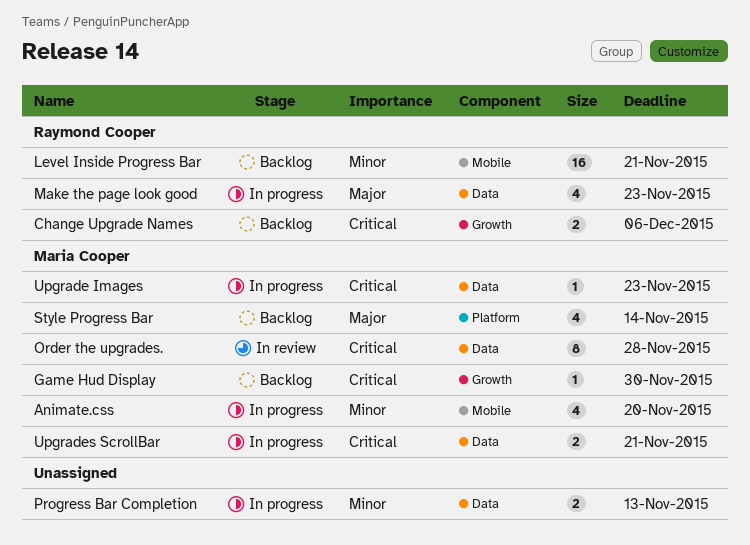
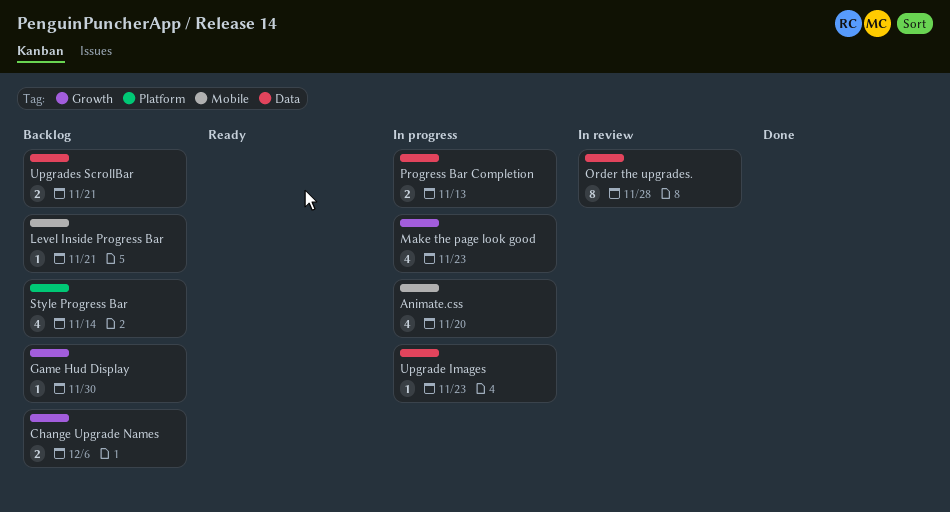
Level Inside Progress Bar, estimate: 16 -> 1
Make the page look good, label: Data -> Growth
Upgrades ScrollBar, status: In progress -> Backlog

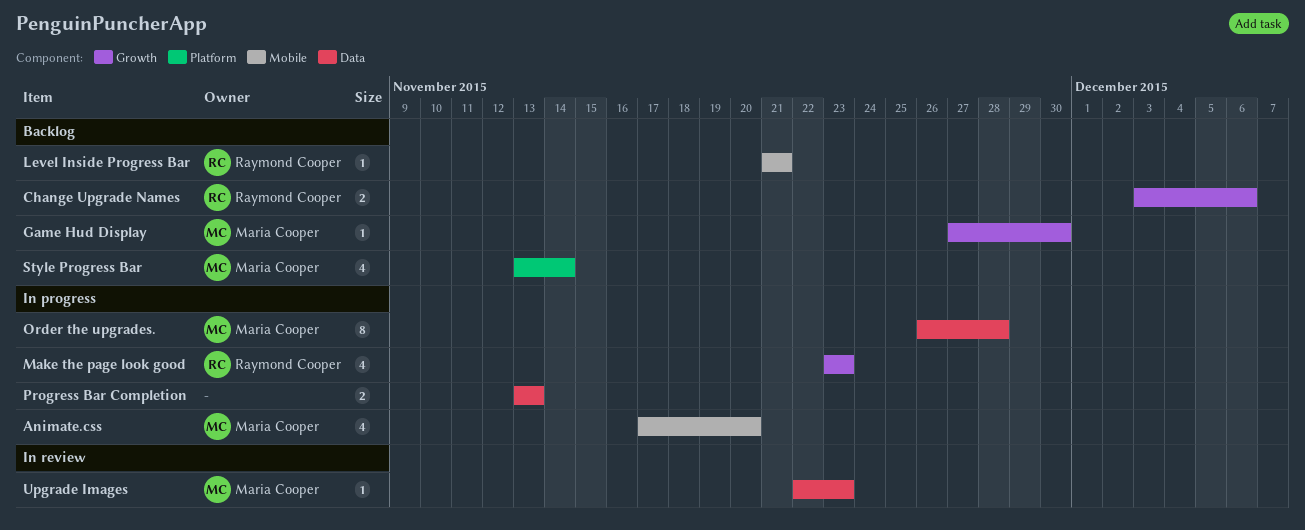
Order the upgrades., status: In review -> In progress
Upgrade Images, status: In progress -> In review
Upgrades ScrollBar: present -> none

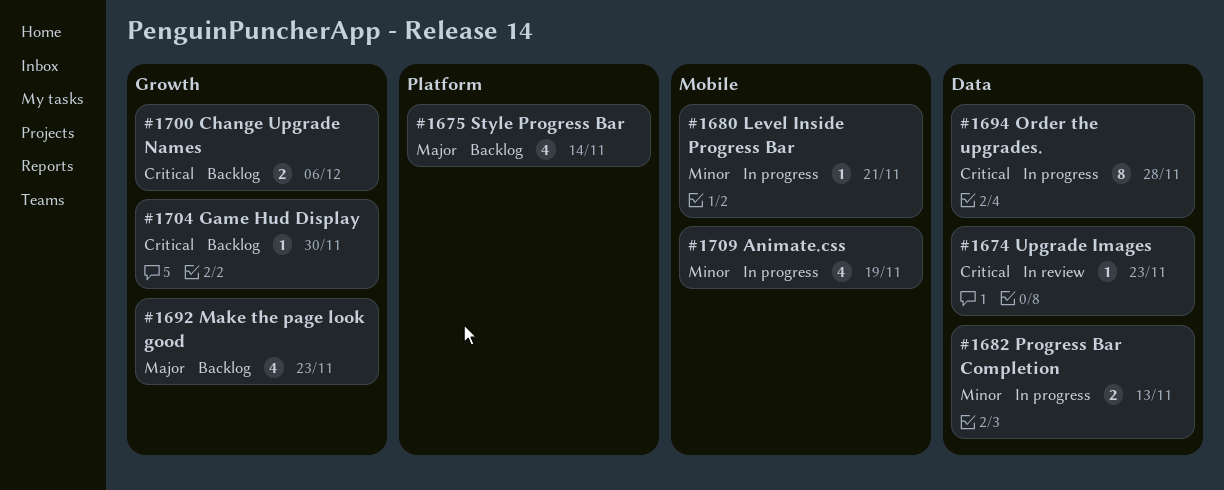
Animate.css, due: Nov 20 -> Nov 19
Level Inside Progress Bar, status: Backlog -> In progress
Make the page look good, status: In progress -> Backlog

